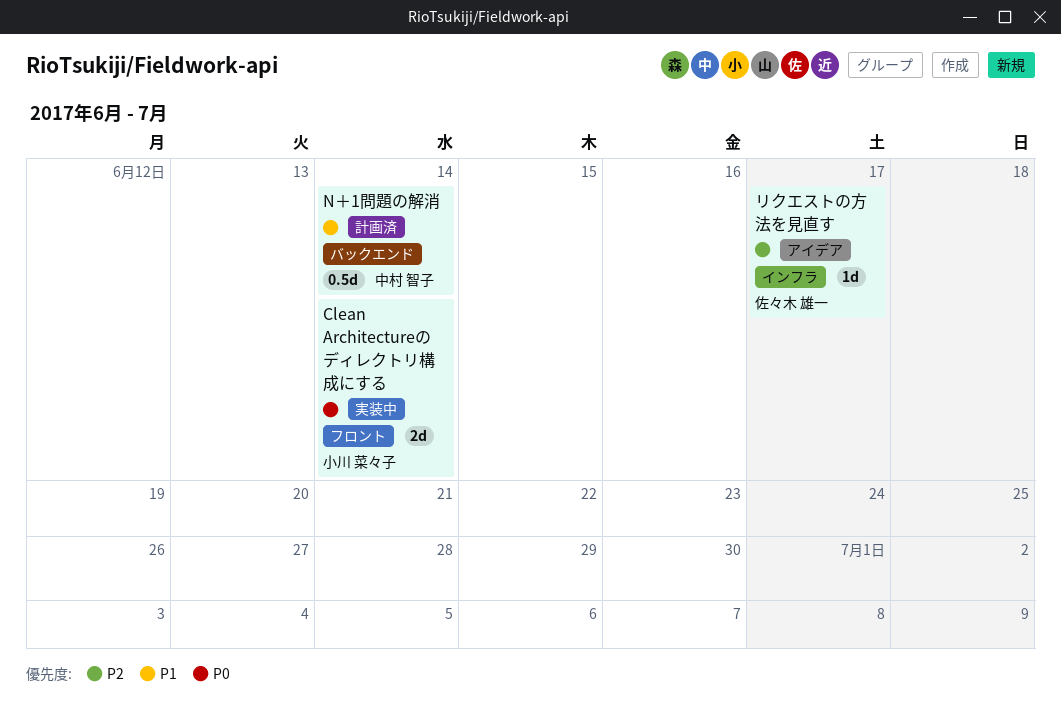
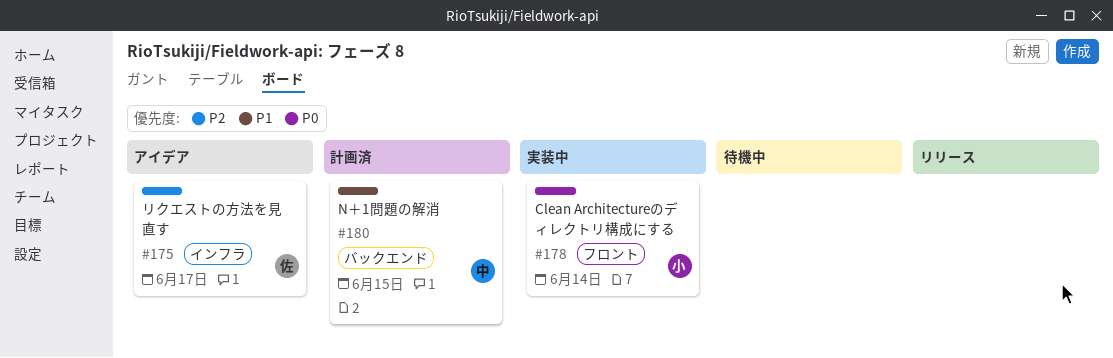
N＋1問題の解消, due: Jun 14 -> Jun 15

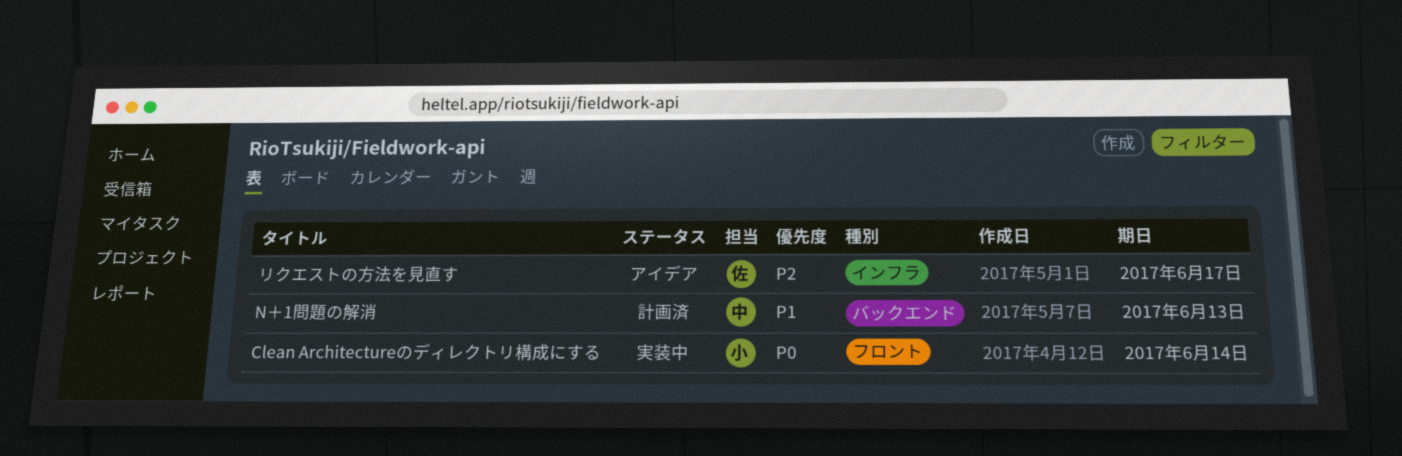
N＋1問題の解消, due: Jun 15 -> Jun 13

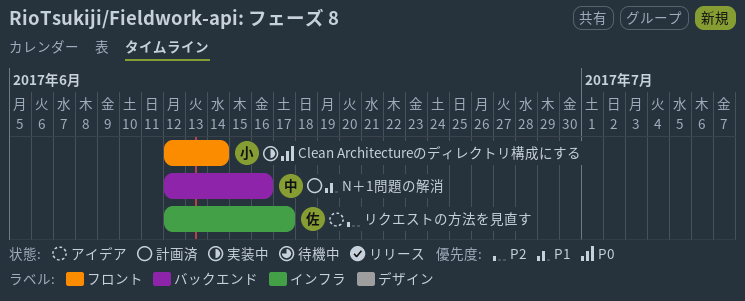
N＋1問題の解消, due: Jun 13 -> Jun 16

